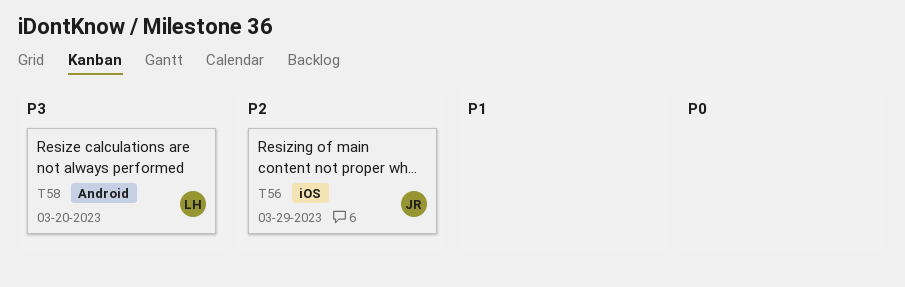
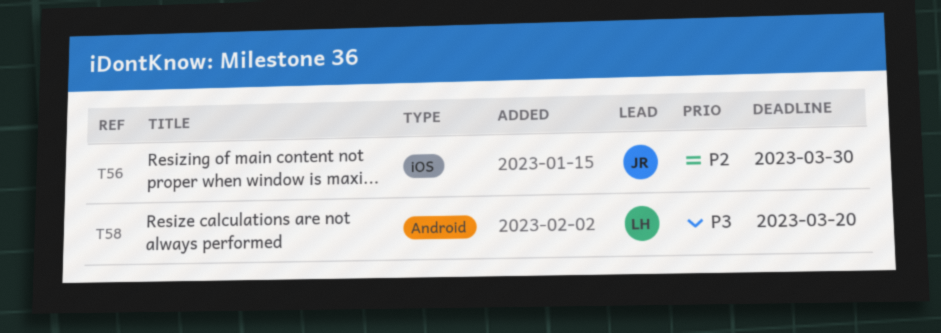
T56, due: Mar 29 -> Mar 30

